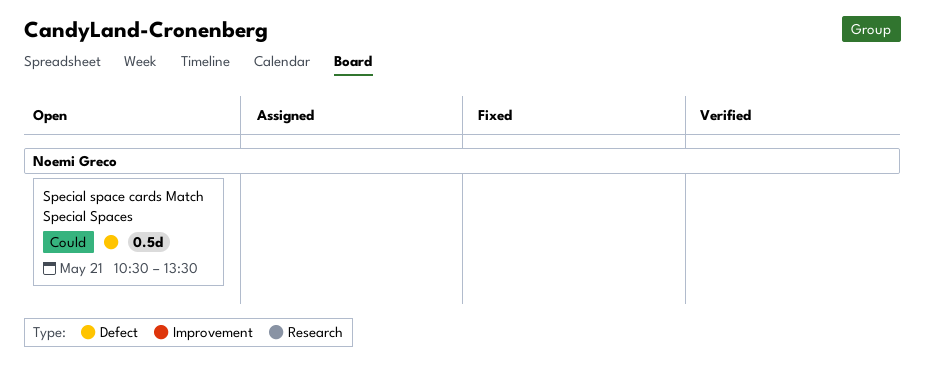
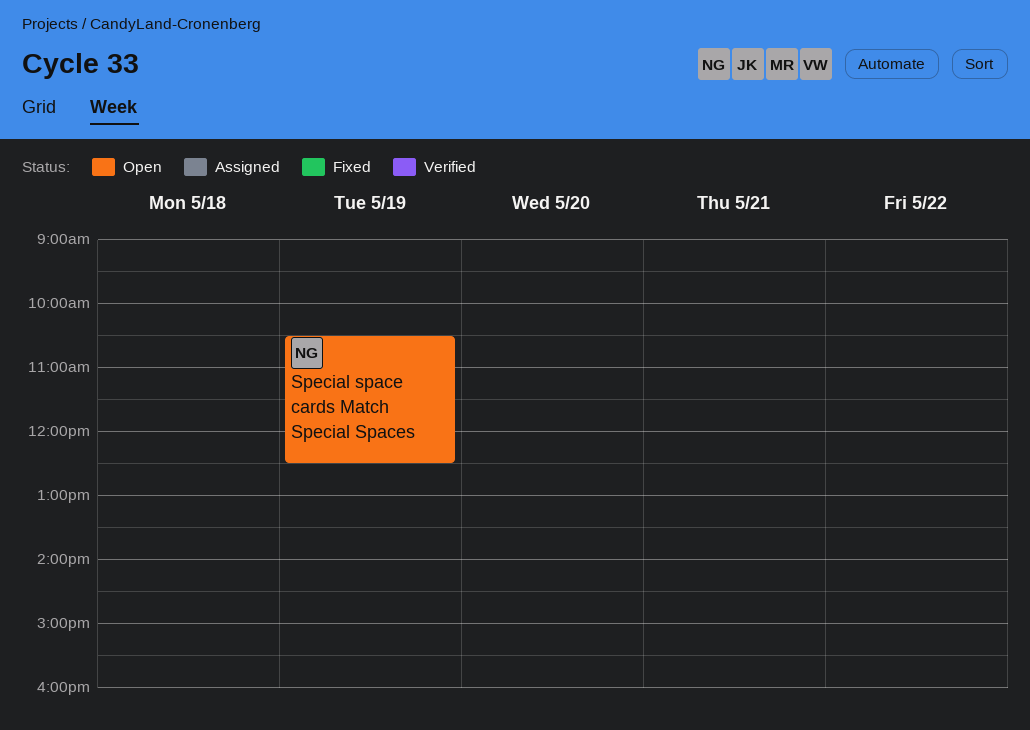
Special space cards Match Special Spaces, day: May 21 -> May 19
Special space cards Match Special Spaces, ends: 13:30 -> 12:30

